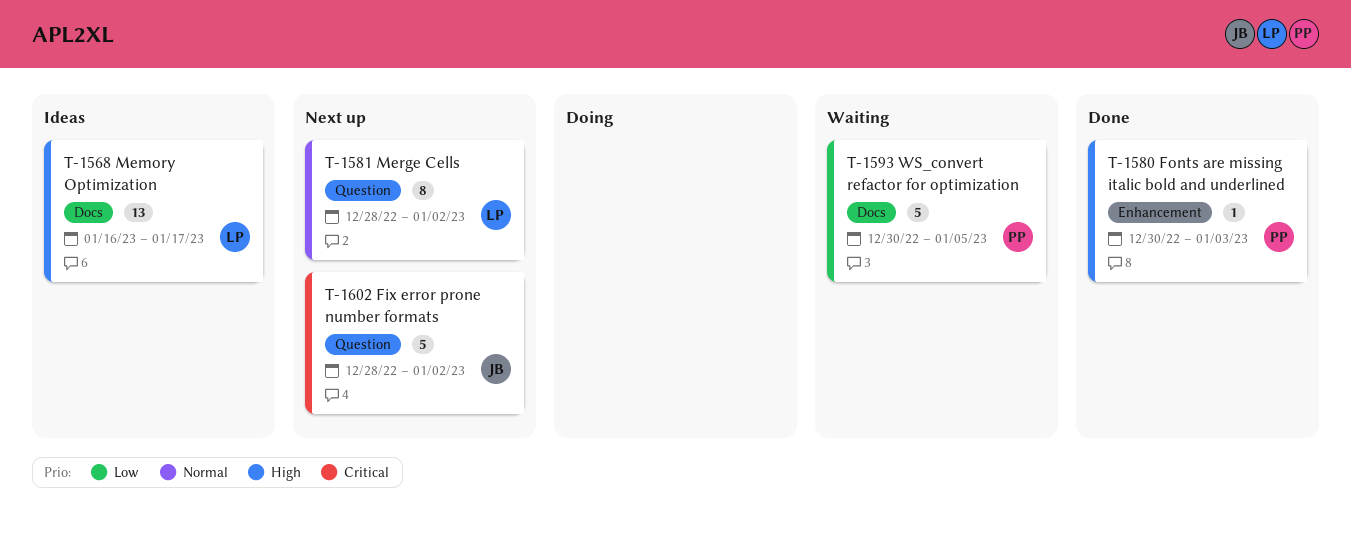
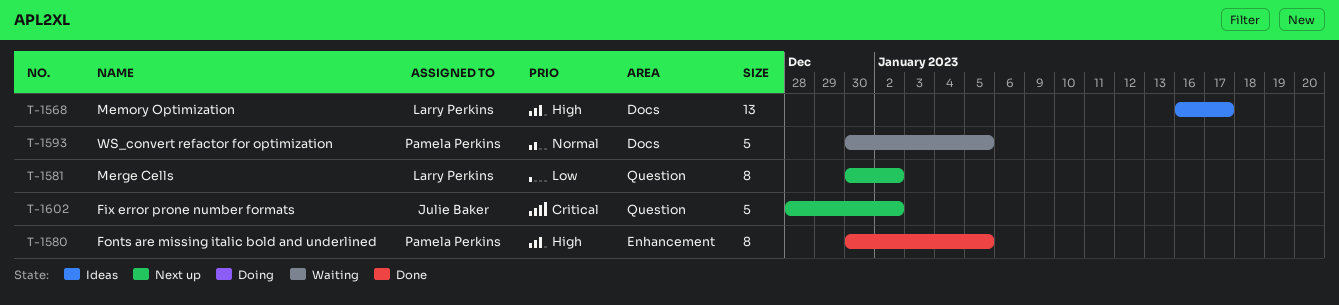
T-1580, estimate: 1 -> 8
T-1580, due: Jan 3 -> Jan 5
T-1581, priority: Normal -> Low
T-1581, start: Dec 28 -> Dec 30
T-1593, priority: Low -> Normal

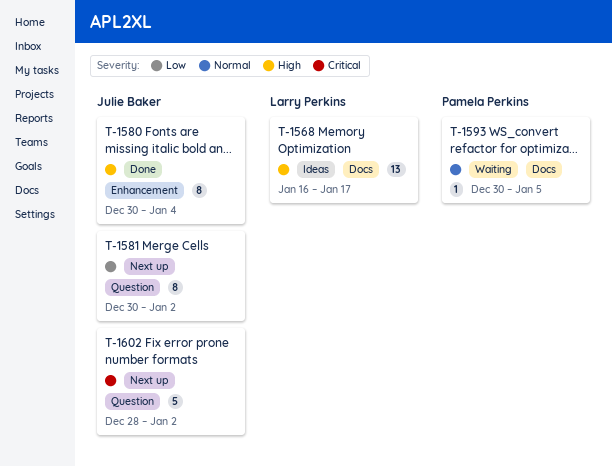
T-1580, owner: Pamela Perkins -> Julie Baker
T-1580, due: Jan 5 -> Jan 4
T-1581, owner: Larry Perkins -> Julie Baker
T-1593, estimate: 5 -> 1

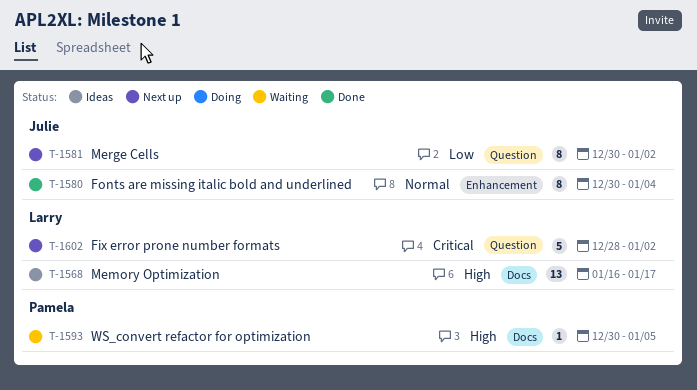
T-1580, priority: High -> Normal
T-1593, priority: Normal -> High
T-1602, owner: Julie Baker -> Larry Perkins

